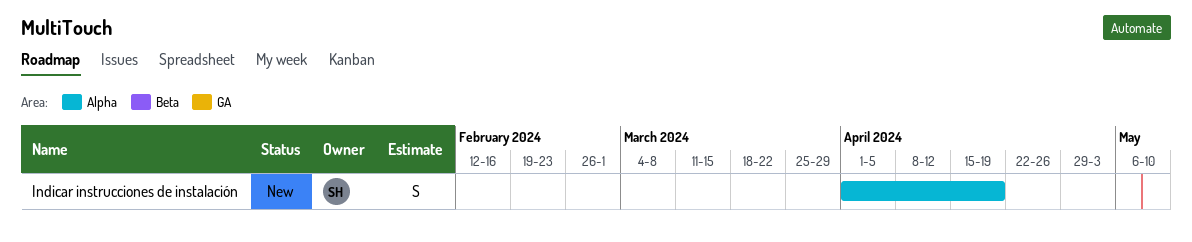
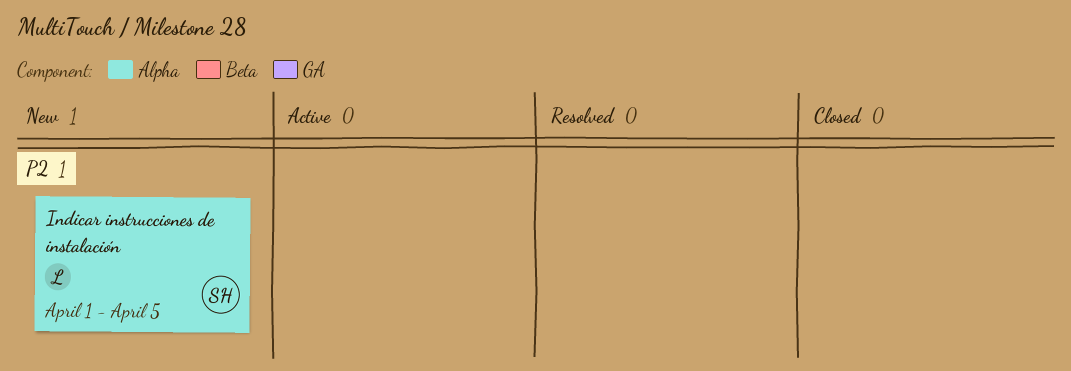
Indicar instrucciones de instalación, estimate: S -> L
Indicar instrucciones de instalación, due: Apr 19 -> Apr 5

